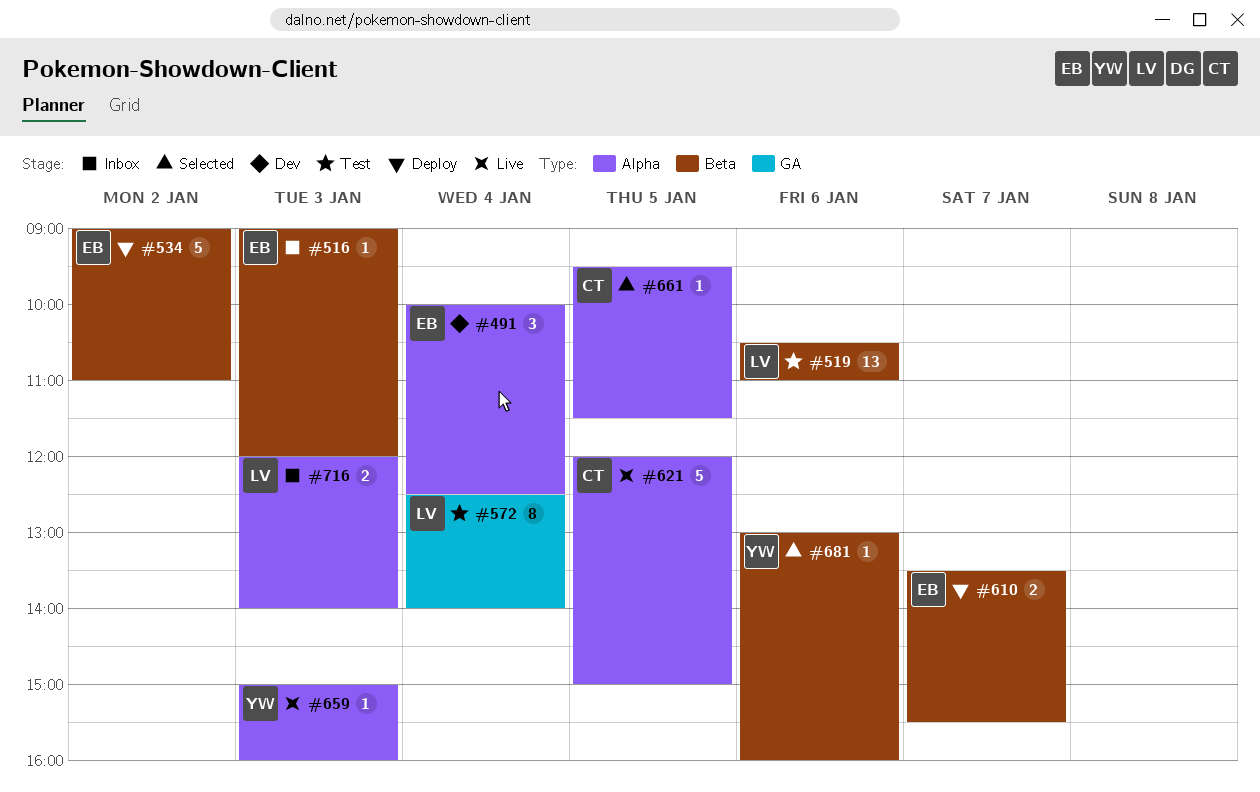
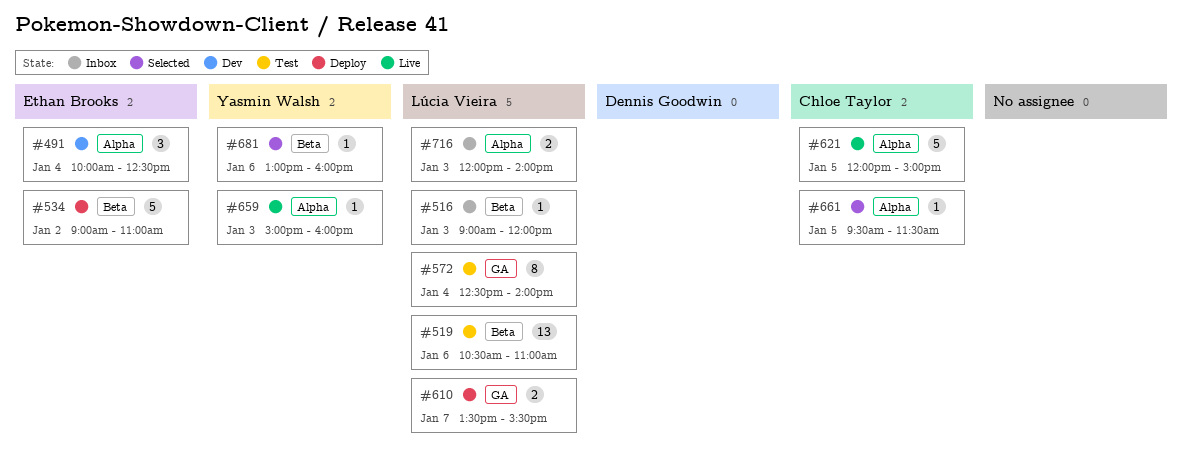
#516, owner: Ethan Brooks -> Lúcia Vieira
#610, owner: Ethan Brooks -> Lúcia Vieira
#610, label: Beta -> GA

